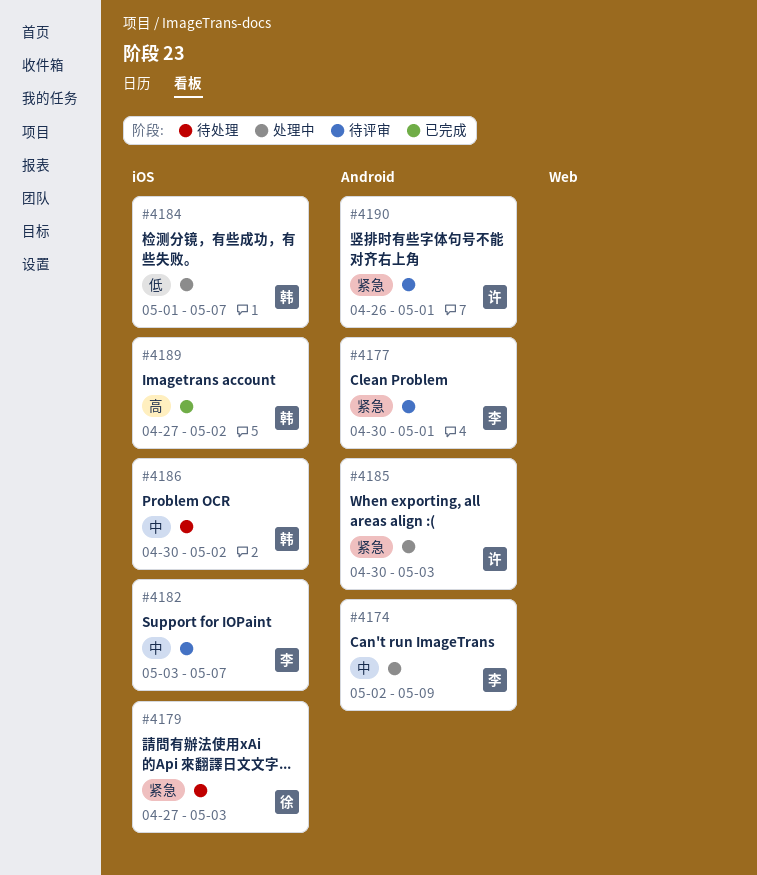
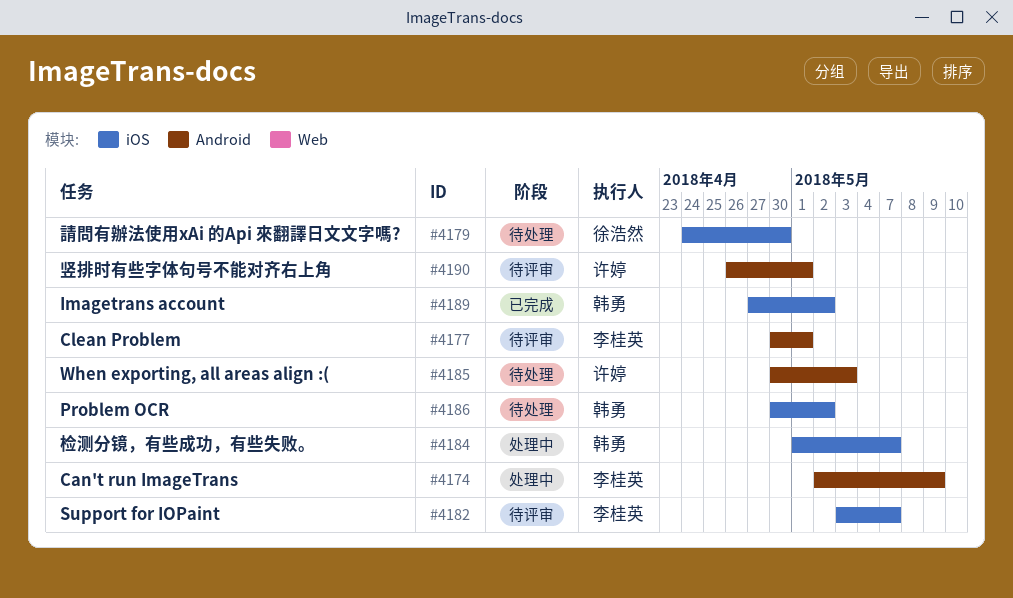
#4179, start: Apr 27 -> Apr 24
#4179, due: May 3 -> Apr 30
#4185, status: 处理中 -> 待处理

